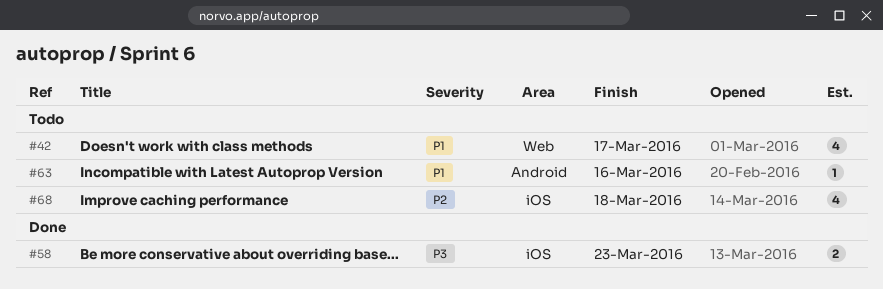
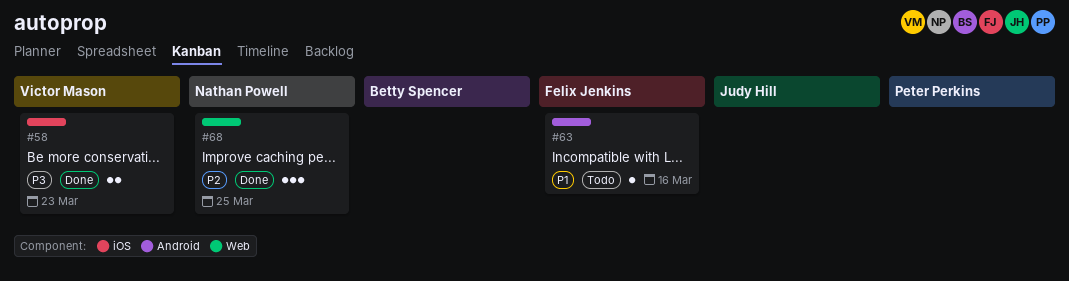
#42: present -> none
#68, status: Todo -> Done
#68, label: iOS -> Web
#68, estimate: 4 -> 3
#68, due: Mar 18 -> Mar 25

